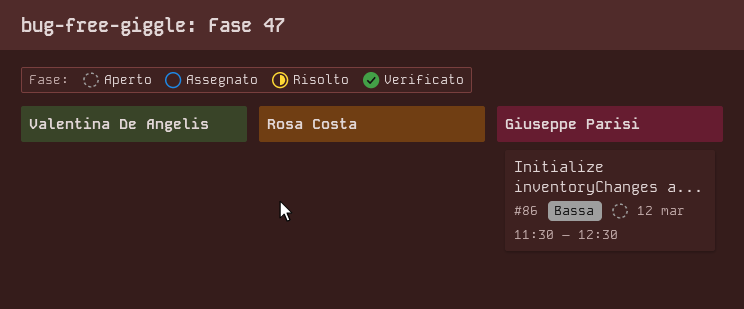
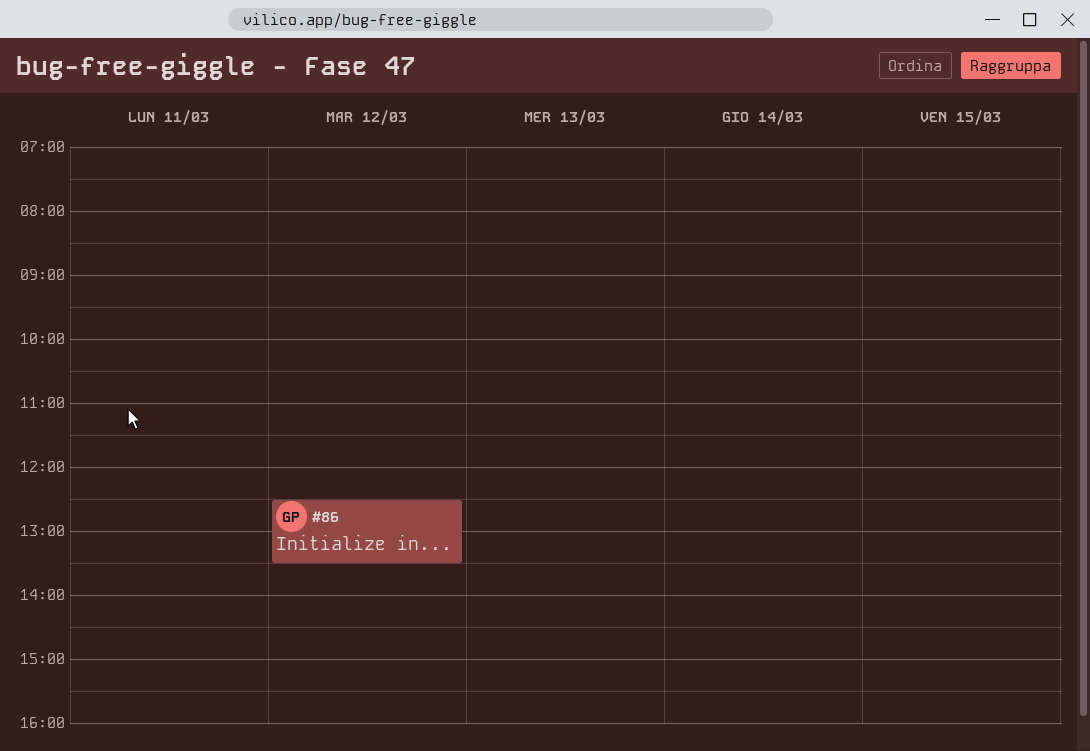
#86, begins: 11:30 -> 12:30
#86, ends: 12:30 -> 13:30

